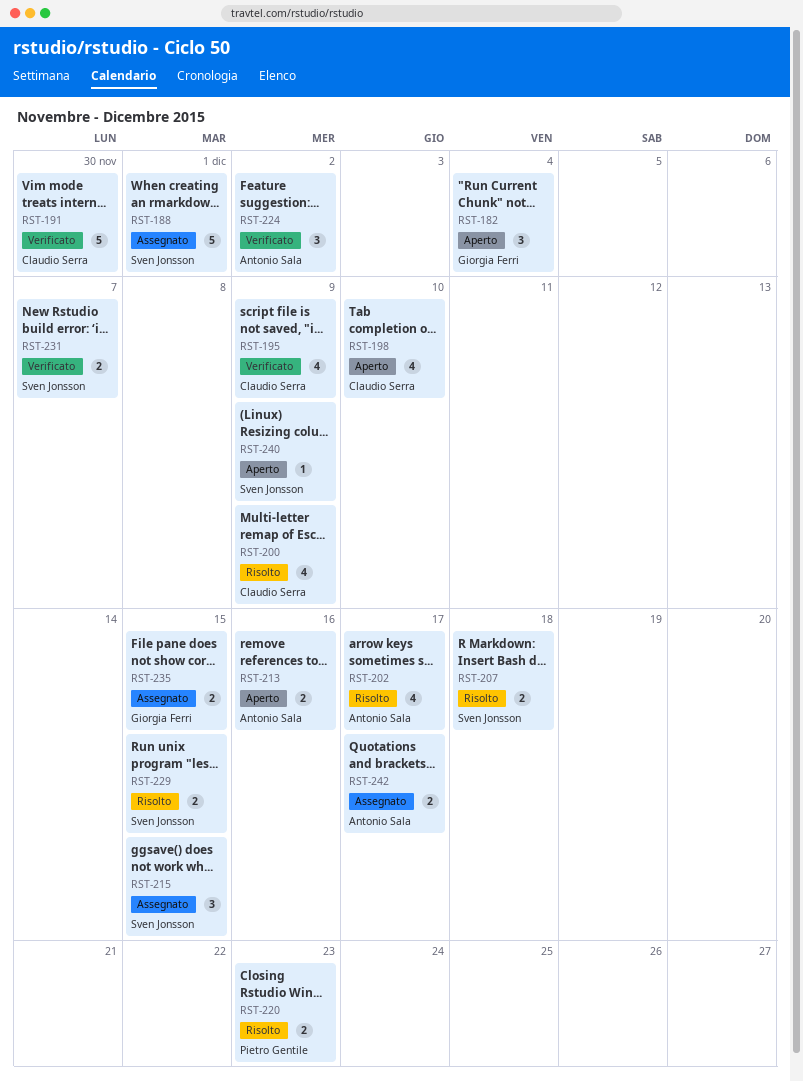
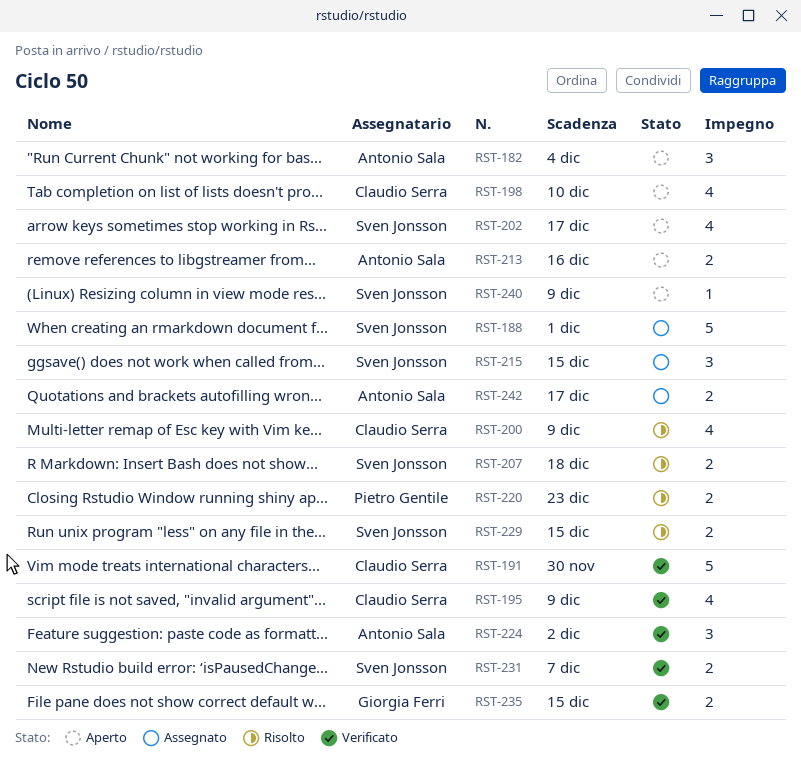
RST-182, owner: Giorgia Ferri -> Antonio Sala
RST-202, status: Risolto -> Aperto
RST-202, owner: Antonio Sala -> Sven Jonsson
RST-235, status: Assegnato -> Verificato

